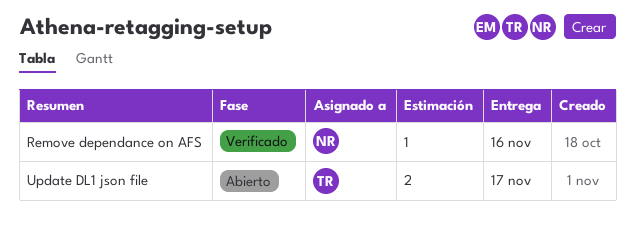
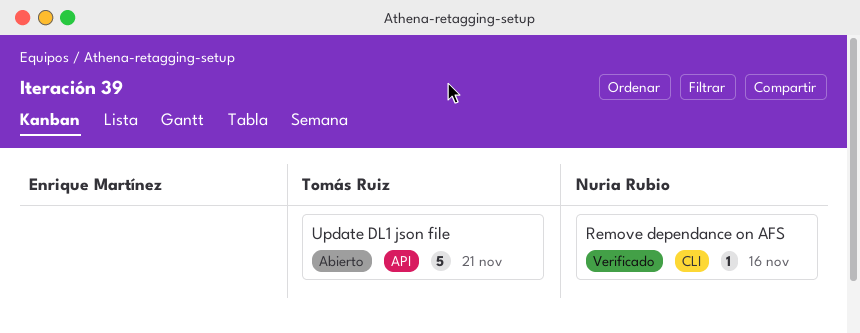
Update DL1 json file, estimate: 2 -> 5
Update DL1 json file, due: Nov 17 -> Nov 21

